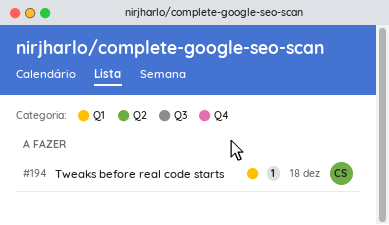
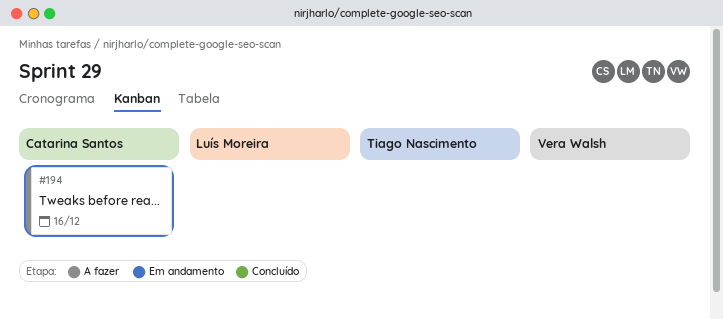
#194, due: Dec 18 -> Dec 16

